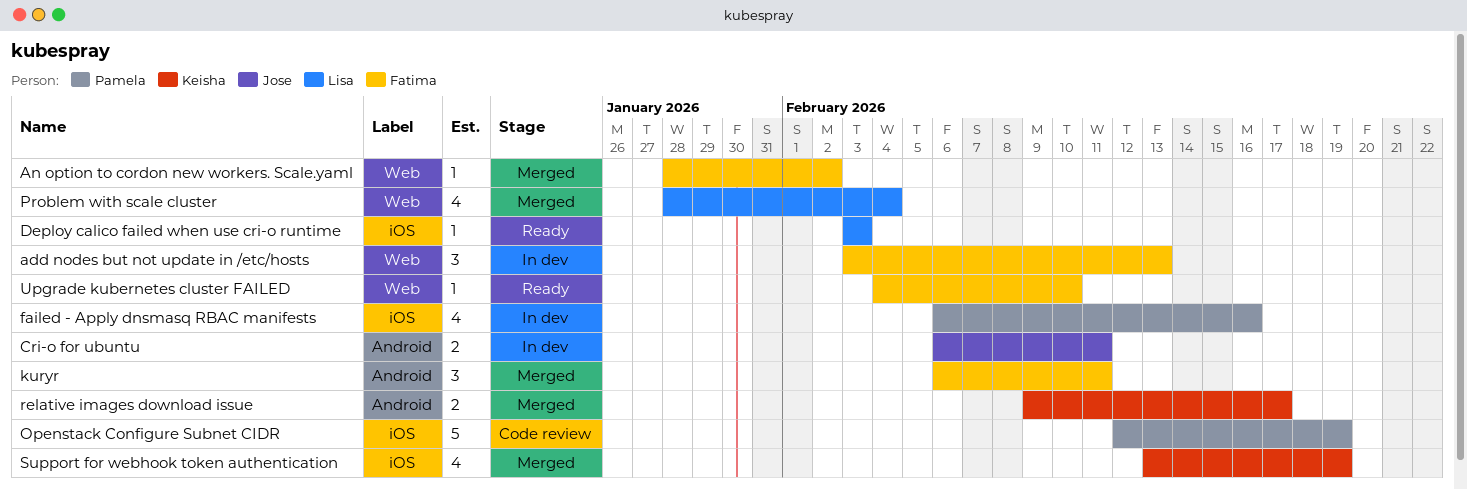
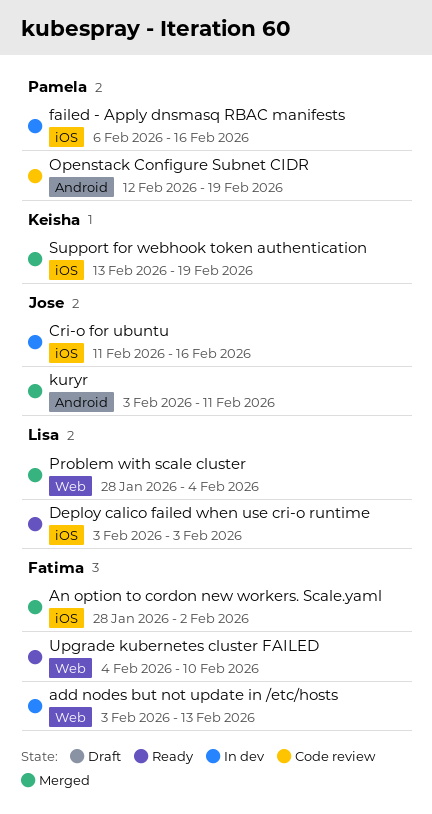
An option to cordon new workers. Scale.yaml, label: Web -> iOS
Cri-o for ubuntu, label: Android -> iOS
Cri-o for ubuntu, start: Feb 6 -> Feb 11
Cri-o for ubuntu, due: Feb 11 -> Feb 16
kuryr, owner: Fatima -> Jose
kuryr, start: Feb 6 -> Feb 3
Openstack Configure Subnet CIDR, label: iOS -> Android
relative images download issue: present -> none

